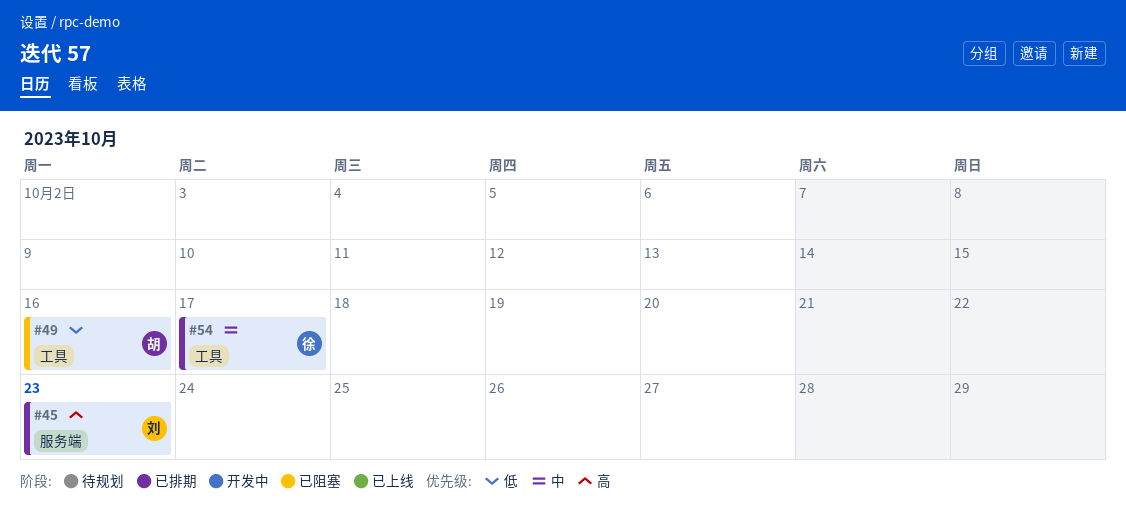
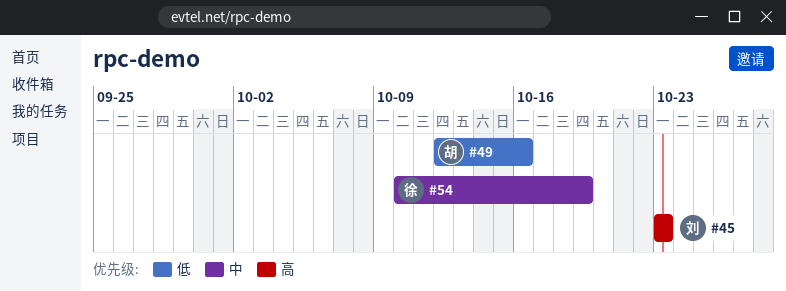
#54, due: Oct 17 -> Oct 19

